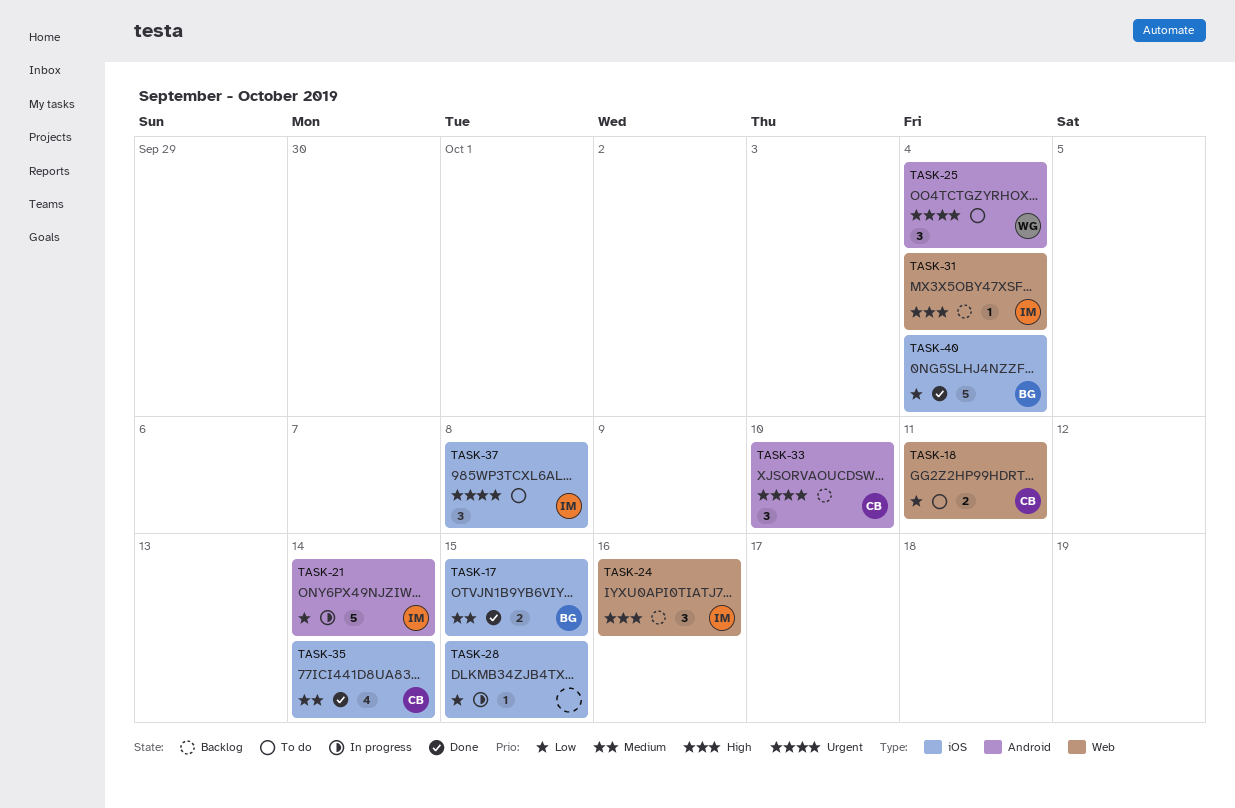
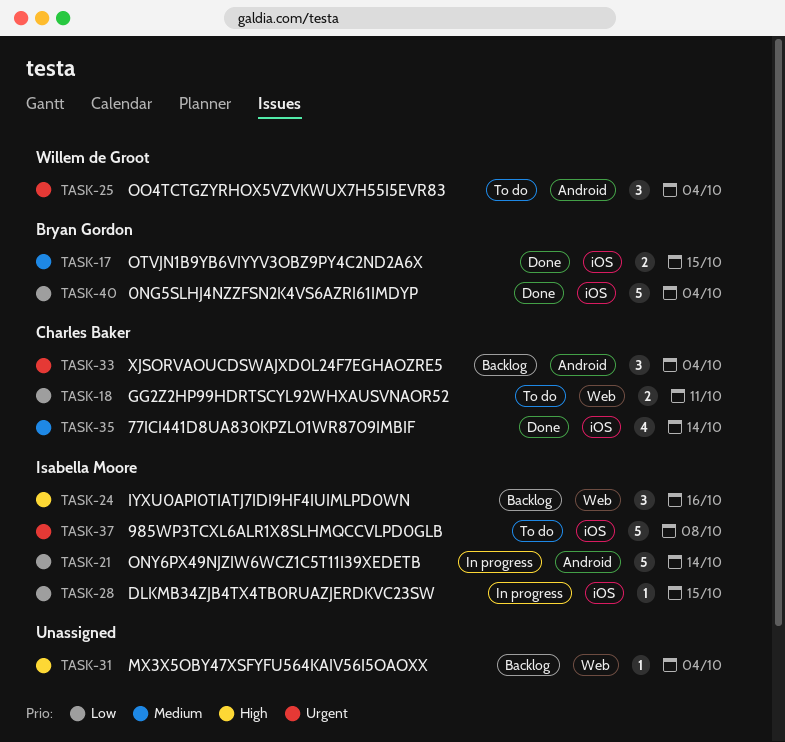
TASK-28, owner: none -> Isabella Moore
TASK-31, owner: Isabella Moore -> none
TASK-33, due: Oct 10 -> Oct 4
TASK-37, estimate: 3 -> 5

